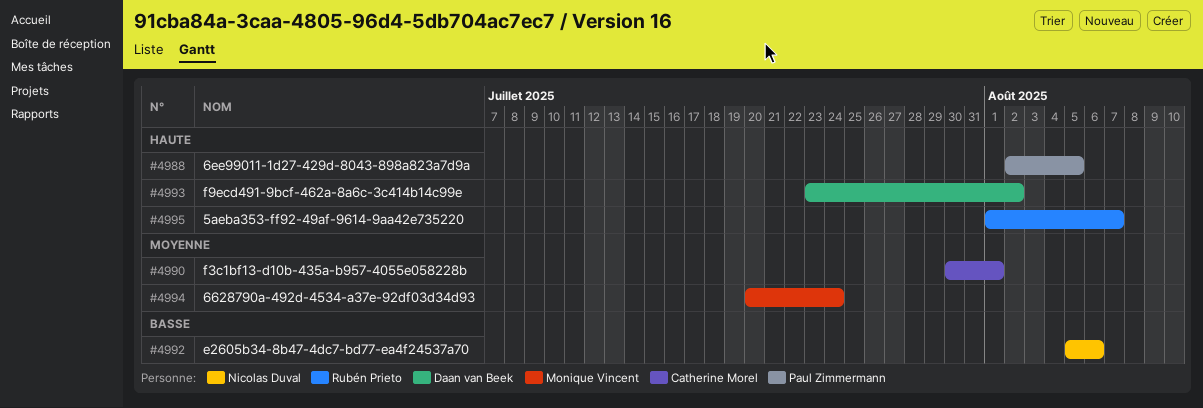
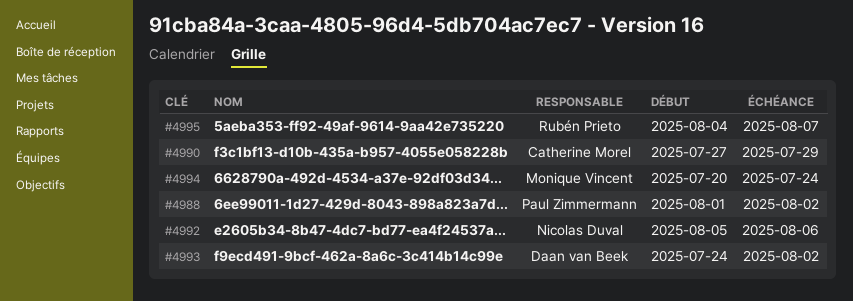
#4988, start: Aug 2 -> Aug 1
#4988, due: Aug 5 -> Aug 2
#4990, start: Jul 30 -> Jul 27
#4990, due: Aug 1 -> Jul 29
#4993, start: Jul 23 -> Jul 24
#4995, start: Aug 1 -> Aug 4

